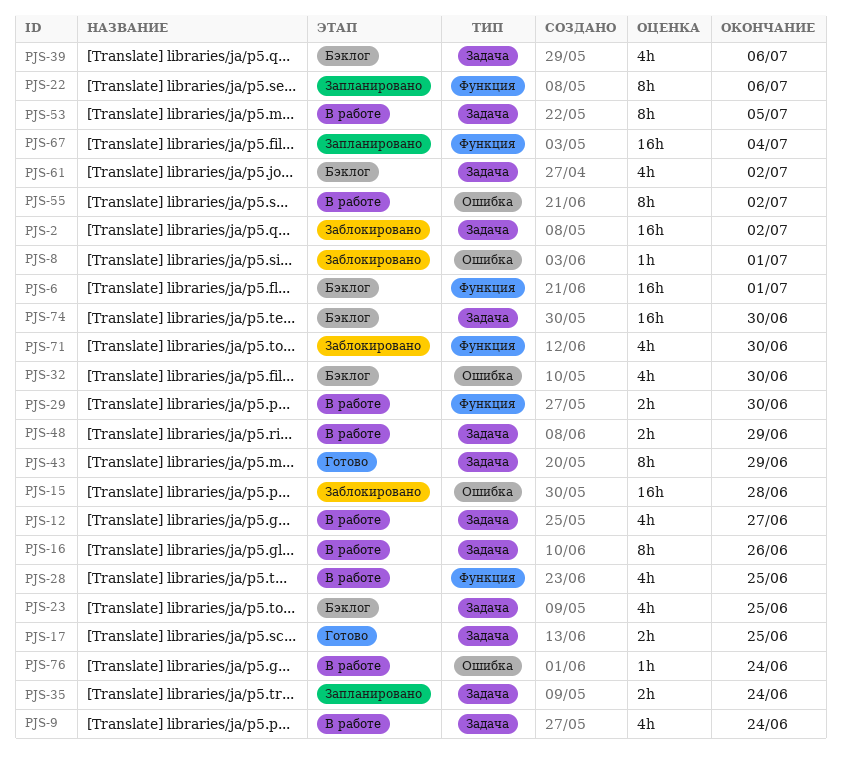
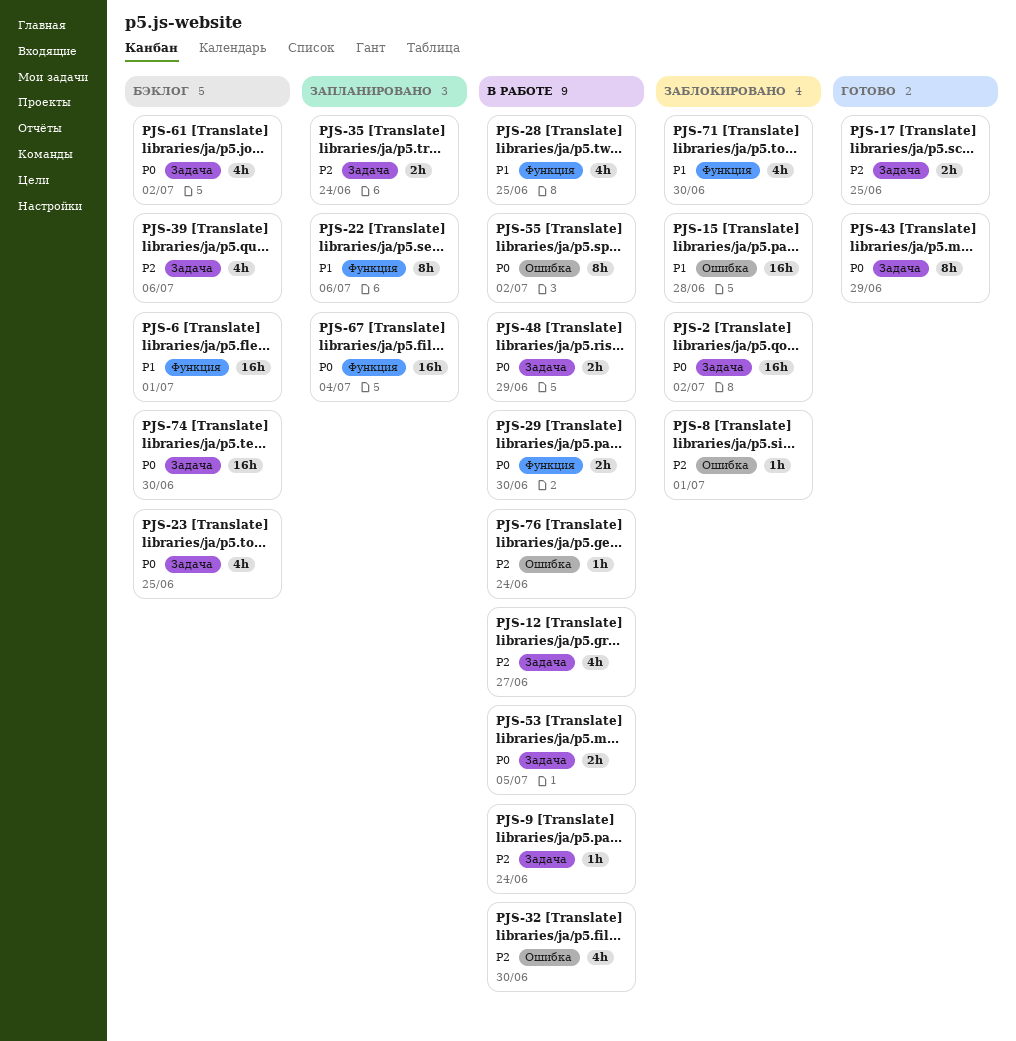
PJS-9, estimate: 4h -> 1h
PJS-16: present -> none
PJS-32, status: Бэклог -> В работе
PJS-53, estimate: 8h -> 2h

